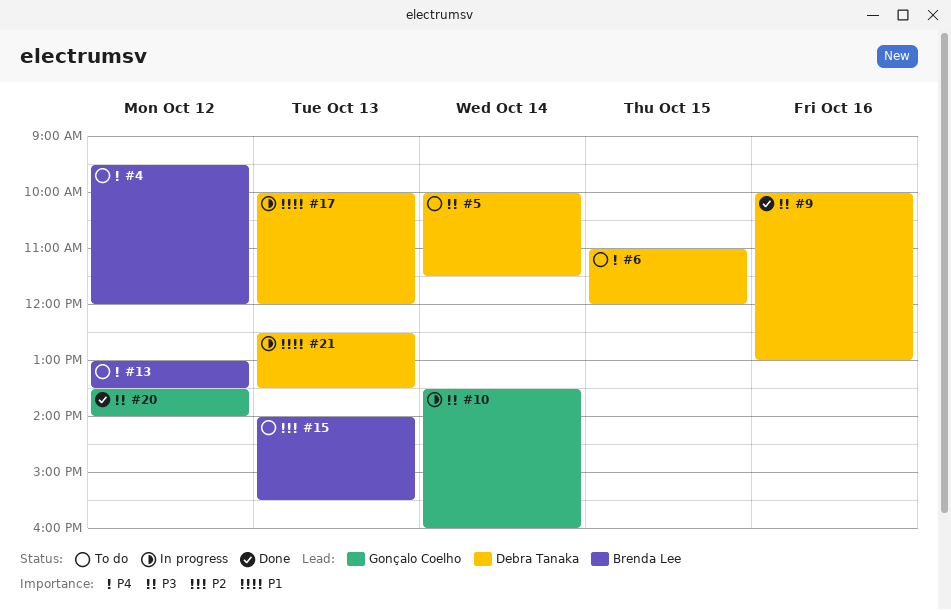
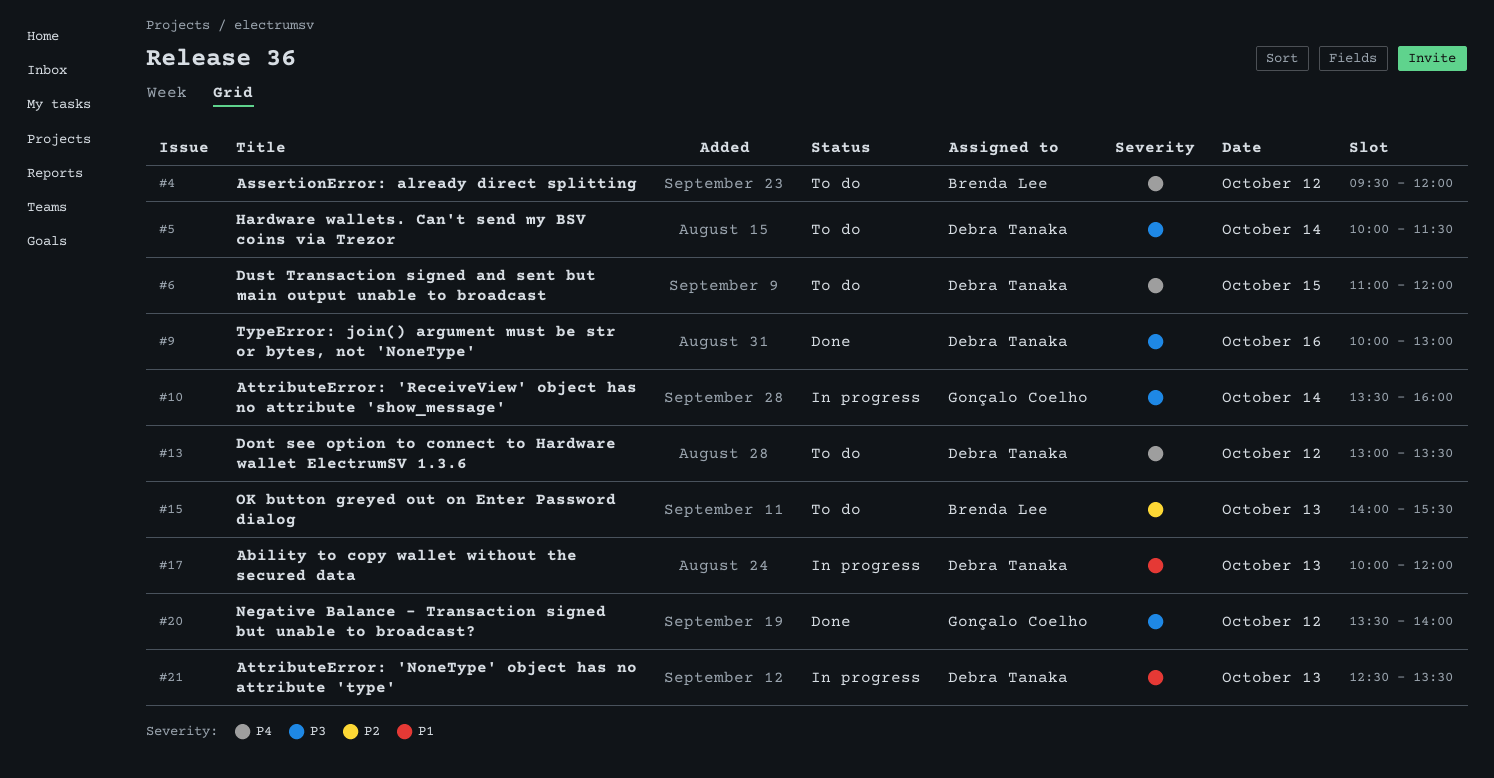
#13, owner: Brenda Lee -> Debra Tanaka

